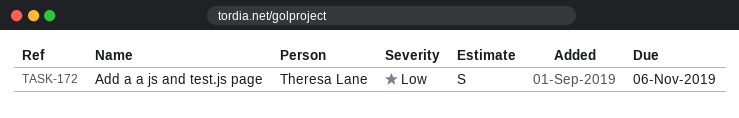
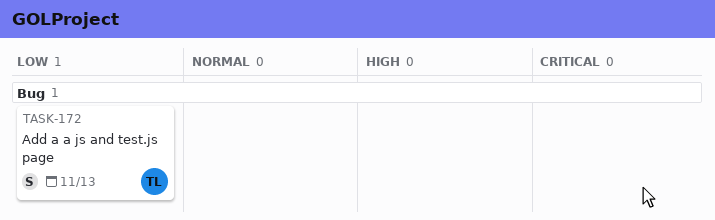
TASK-172, due: Nov 6 -> Nov 13

